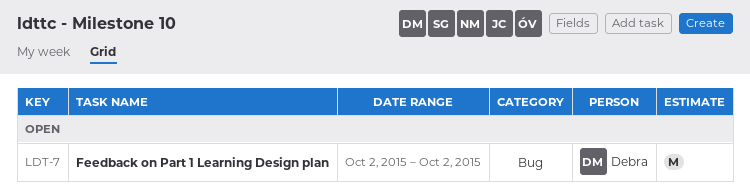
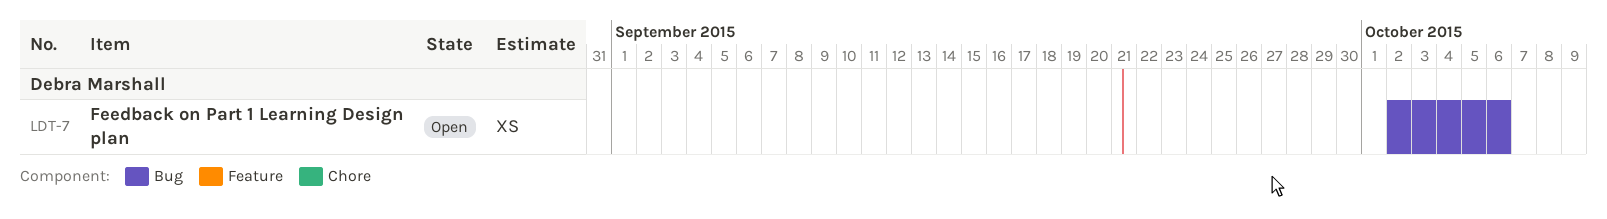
LDT-7, estimate: M -> XS
LDT-7, due: Oct 2 -> Oct 6

